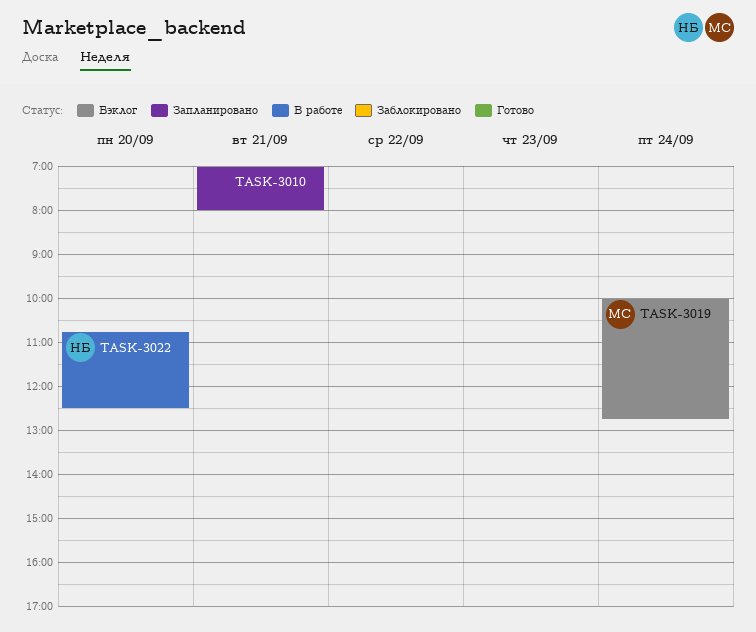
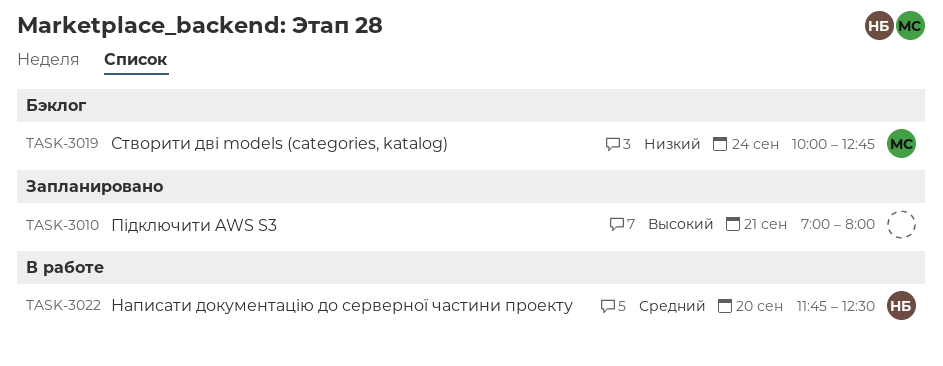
TASK-3022, begins: 10:45 -> 11:45

